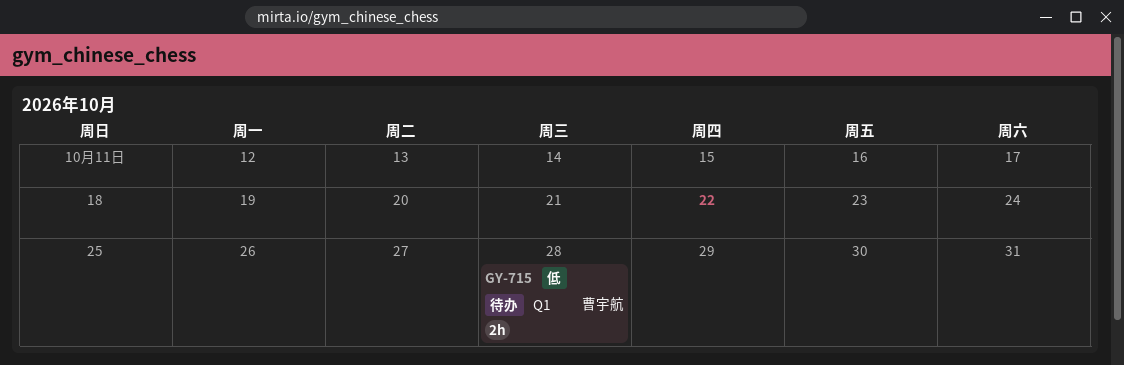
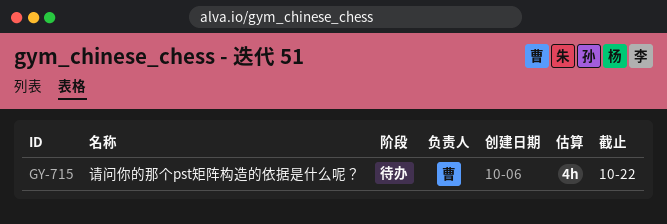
GY-715, estimate: 2h -> 4h
GY-715, due: Oct 28 -> Oct 22

